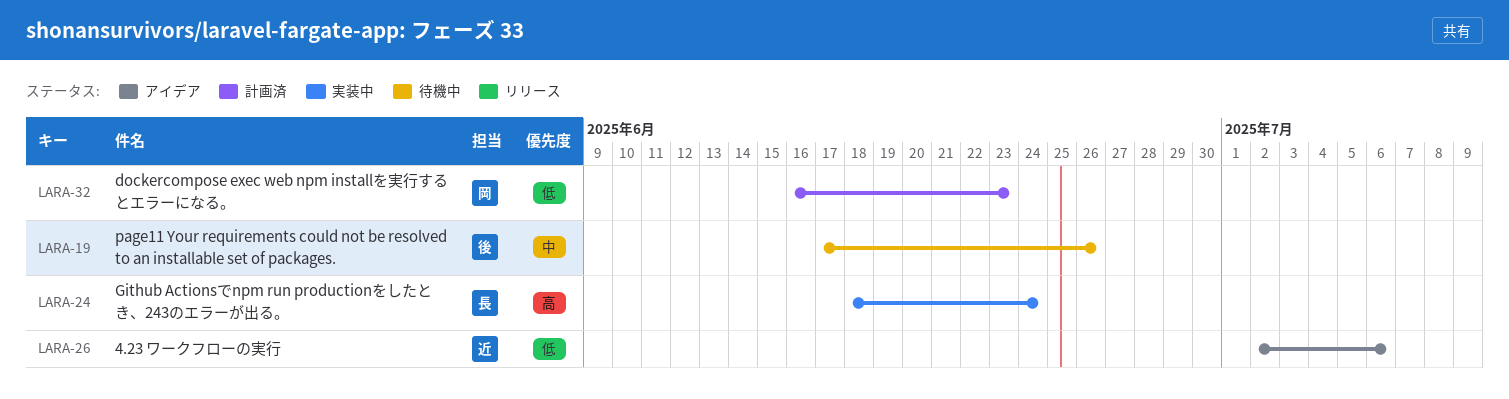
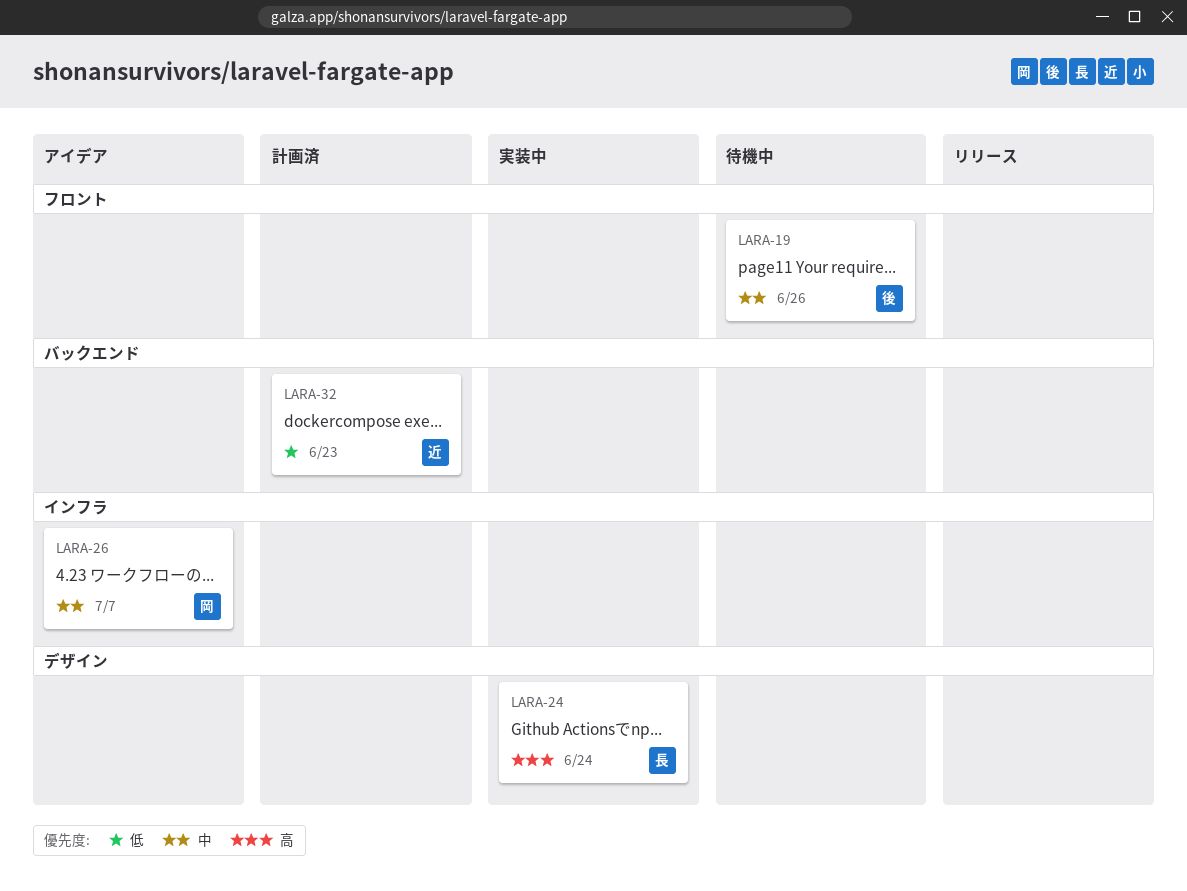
LARA-26, owner: 近 -> 岡
LARA-26, priority: 低 -> 中
LARA-26, due: Jul 6 -> Jul 7
LARA-32, owner: 岡 -> 近

